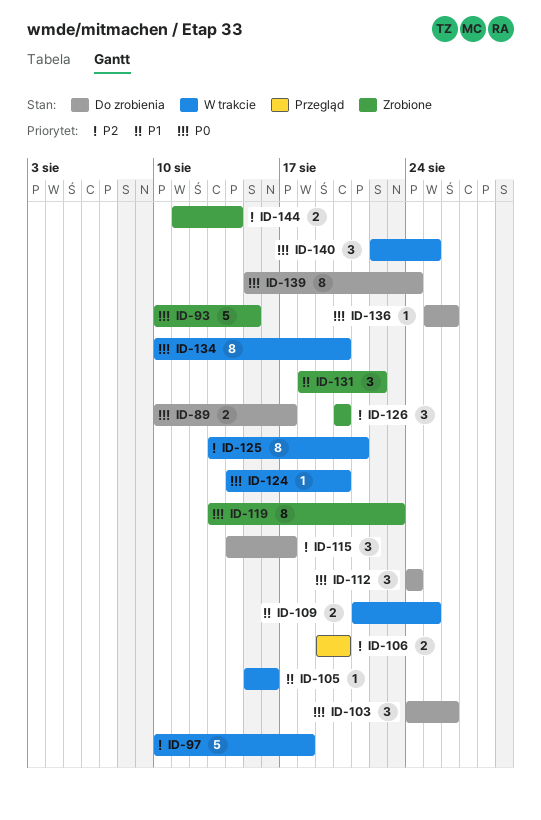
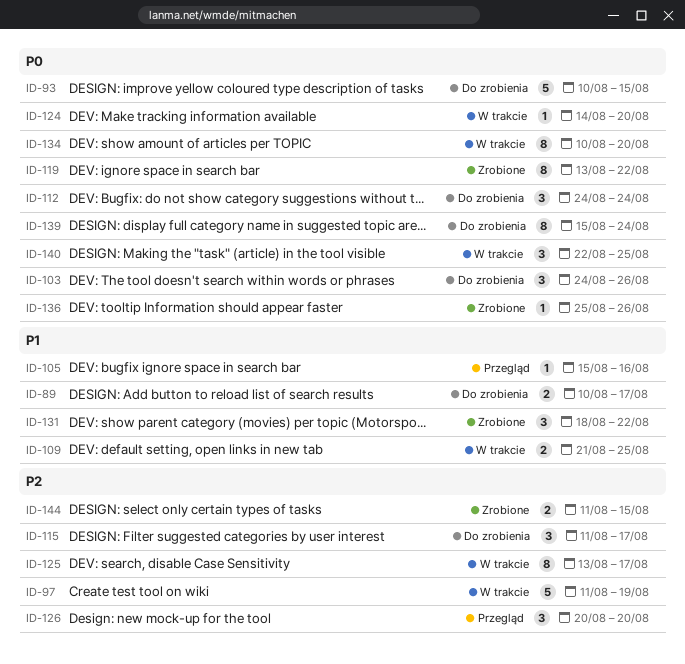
ID-89, priority: P0 -> P1
ID-93, status: Zrobione -> Do zrobienia
ID-97, start: Aug 10 -> Aug 11
ID-97, due: Aug 18 -> Aug 19
ID-105, status: W trakcie -> Przegląd
ID-106: present -> none
ID-115, start: Aug 14 -> Aug 11
ID-119, due: Aug 23 -> Aug 22
ID-125, due: Aug 21 -> Aug 17
ID-126, status: Zrobione -> Przegląd
ID-136, status: Do zrobienia -> Zrobione
ID-144, due: Aug 14 -> Aug 15

